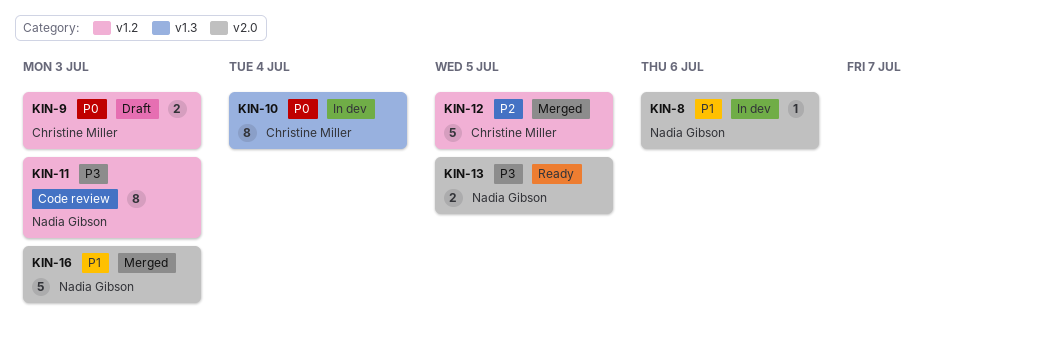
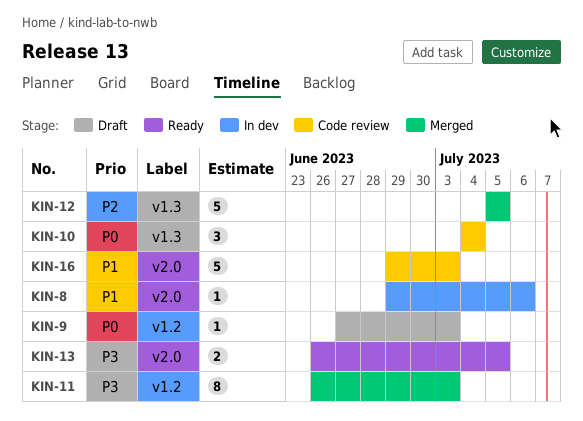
KIN-9, estimate: 2 -> 1
KIN-10, status: In dev -> Code review
KIN-10, estimate: 8 -> 3
KIN-11, status: Code review -> Merged
KIN-12, label: v1.2 -> v1.3
KIN-16, status: Merged -> Code review

